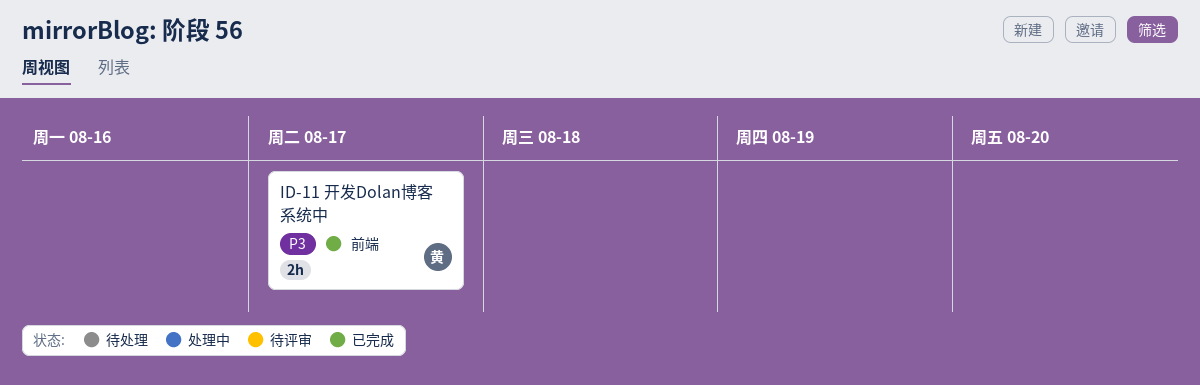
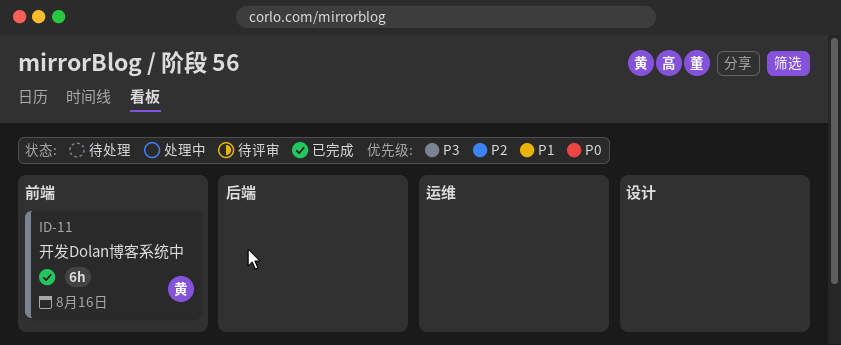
ID-11, estimate: 2h -> 6h
ID-11, due: Aug 17 -> Aug 16

